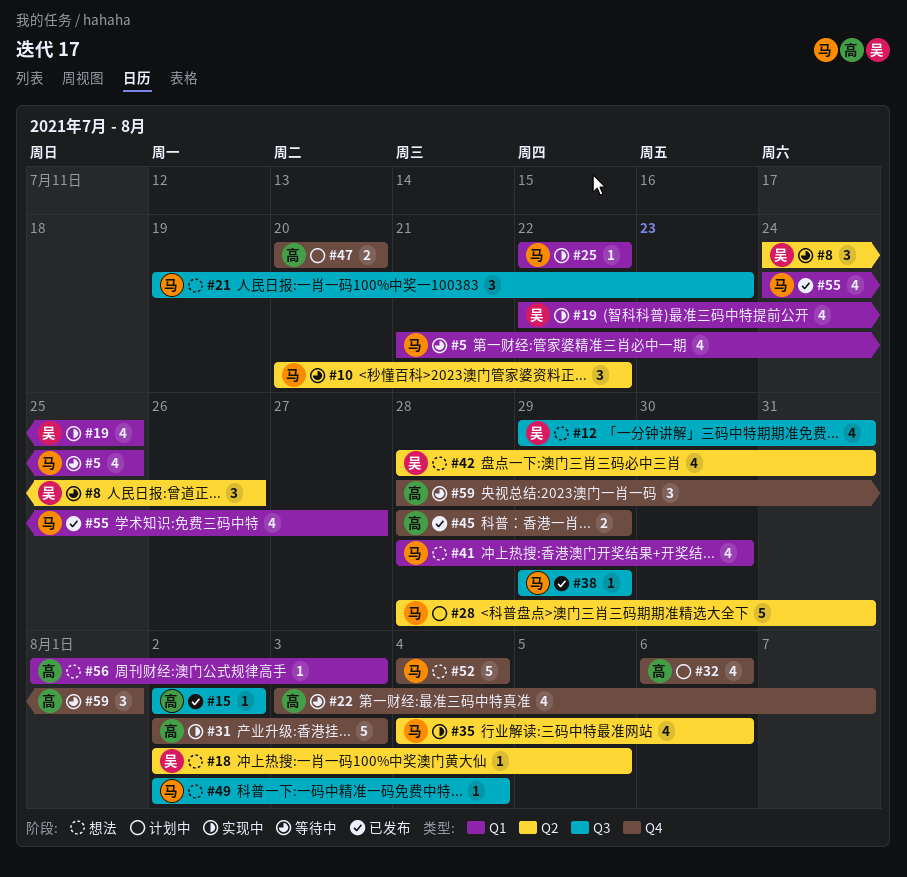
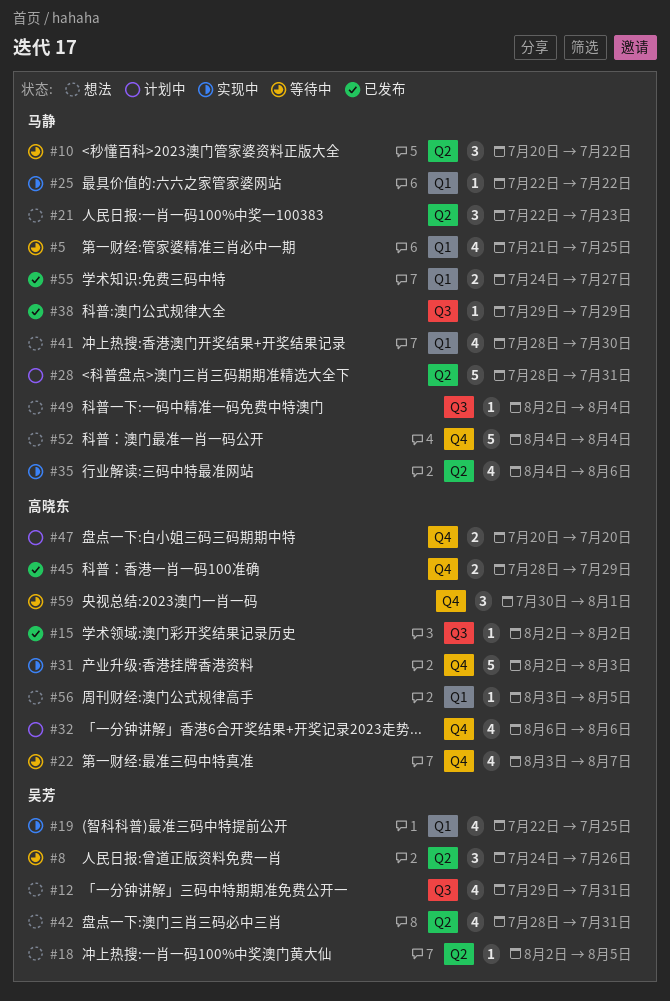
#21, label: Q3 -> Q2
#21, start: Jul 19 -> Jul 22
#55, estimate: 4 -> 2
#56, start: Aug 1 -> Aug 3
#56, due: Aug 3 -> Aug 5
#59, start: Jul 28 -> Jul 30

